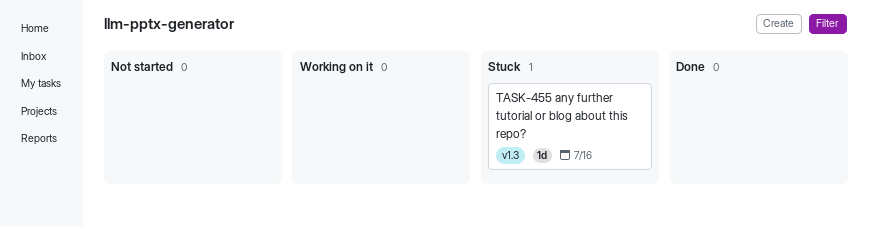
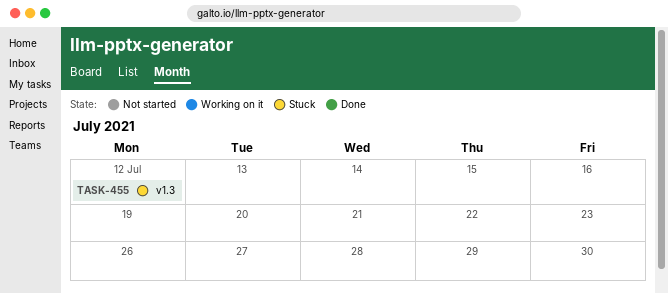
TASK-455, due: Jul 16 -> Jul 12

